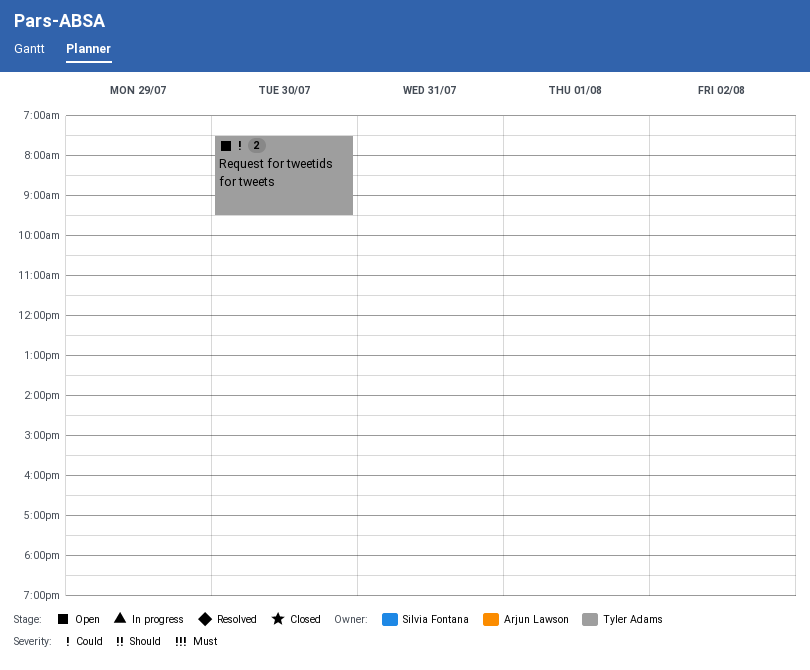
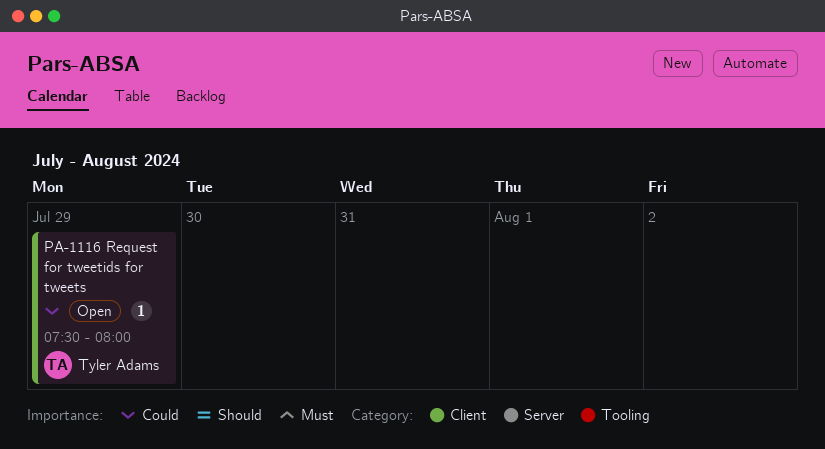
Request for tweetids for tweets, estimate: 2 -> 1
Request for tweetids for tweets, day: Jul 30 -> Jul 29
Request for tweetids for tweets, ends: 09:30 -> 08:00

